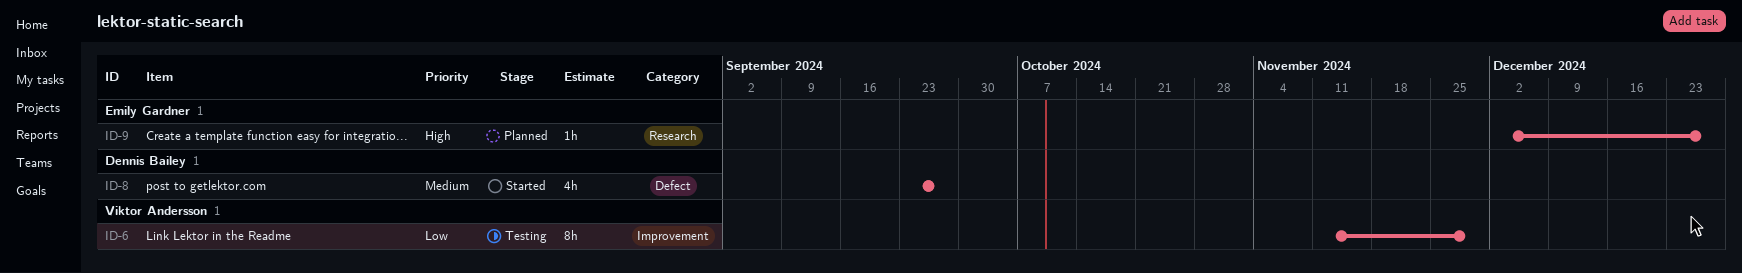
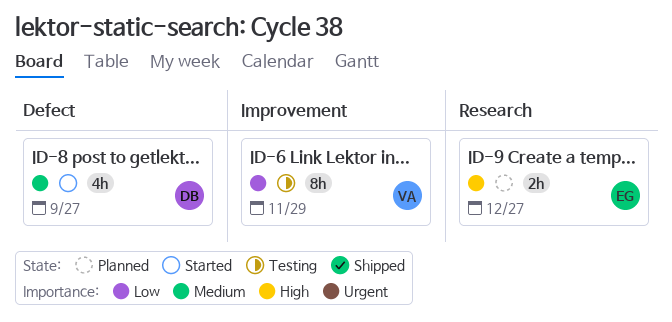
ID-9, estimate: 1h -> 2h

